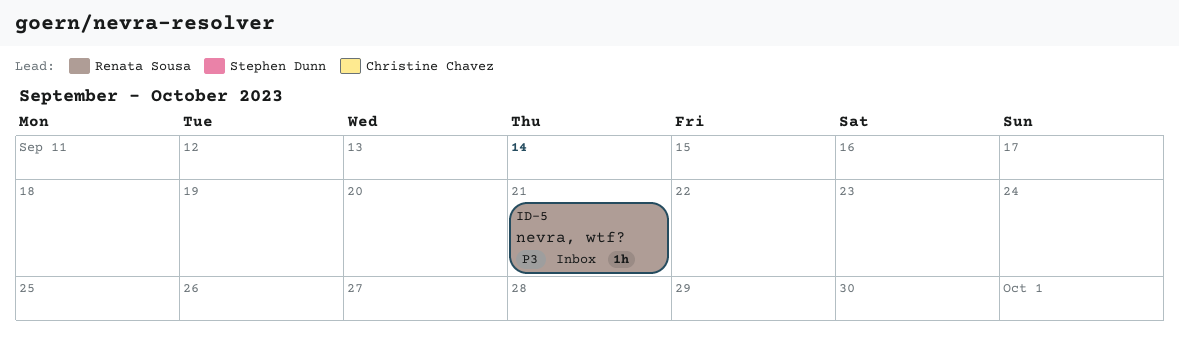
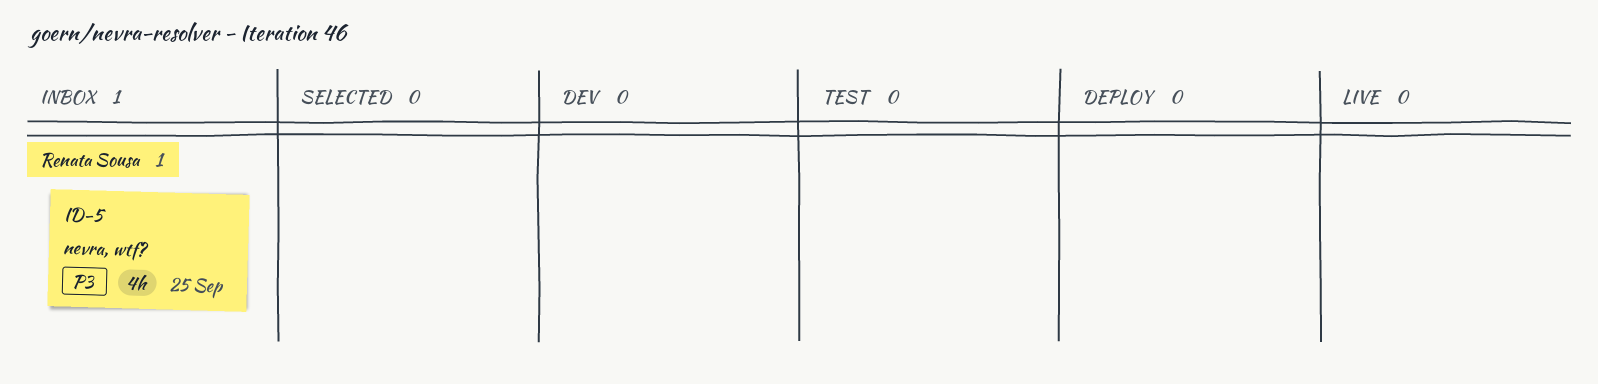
ID-5, estimate: 1h -> 4h
ID-5, due: Sep 21 -> Sep 25

